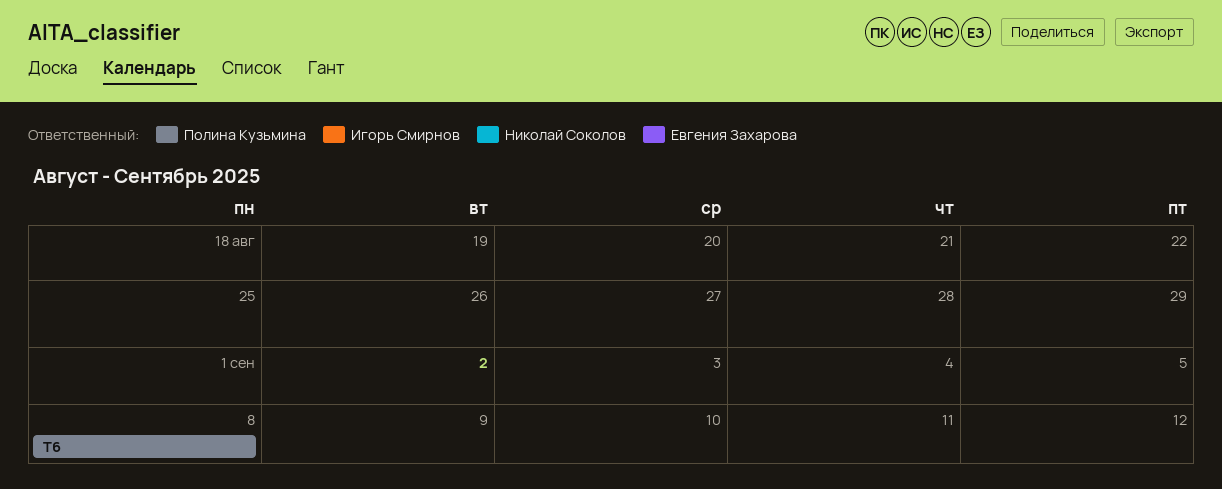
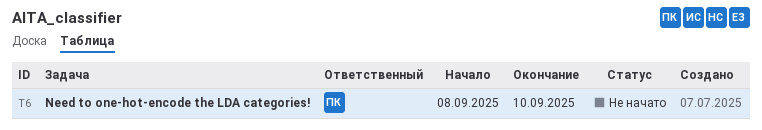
T6, due: Sep 8 -> Sep 10

